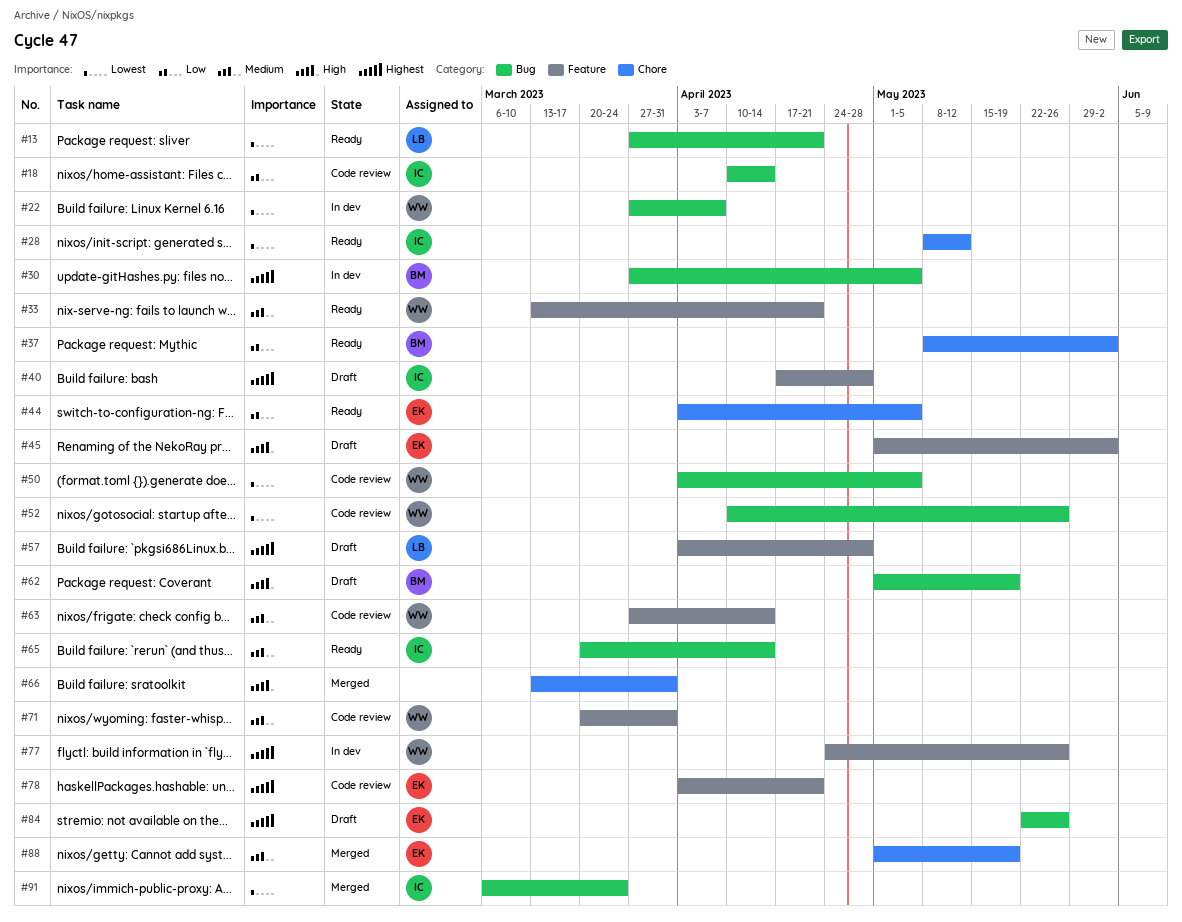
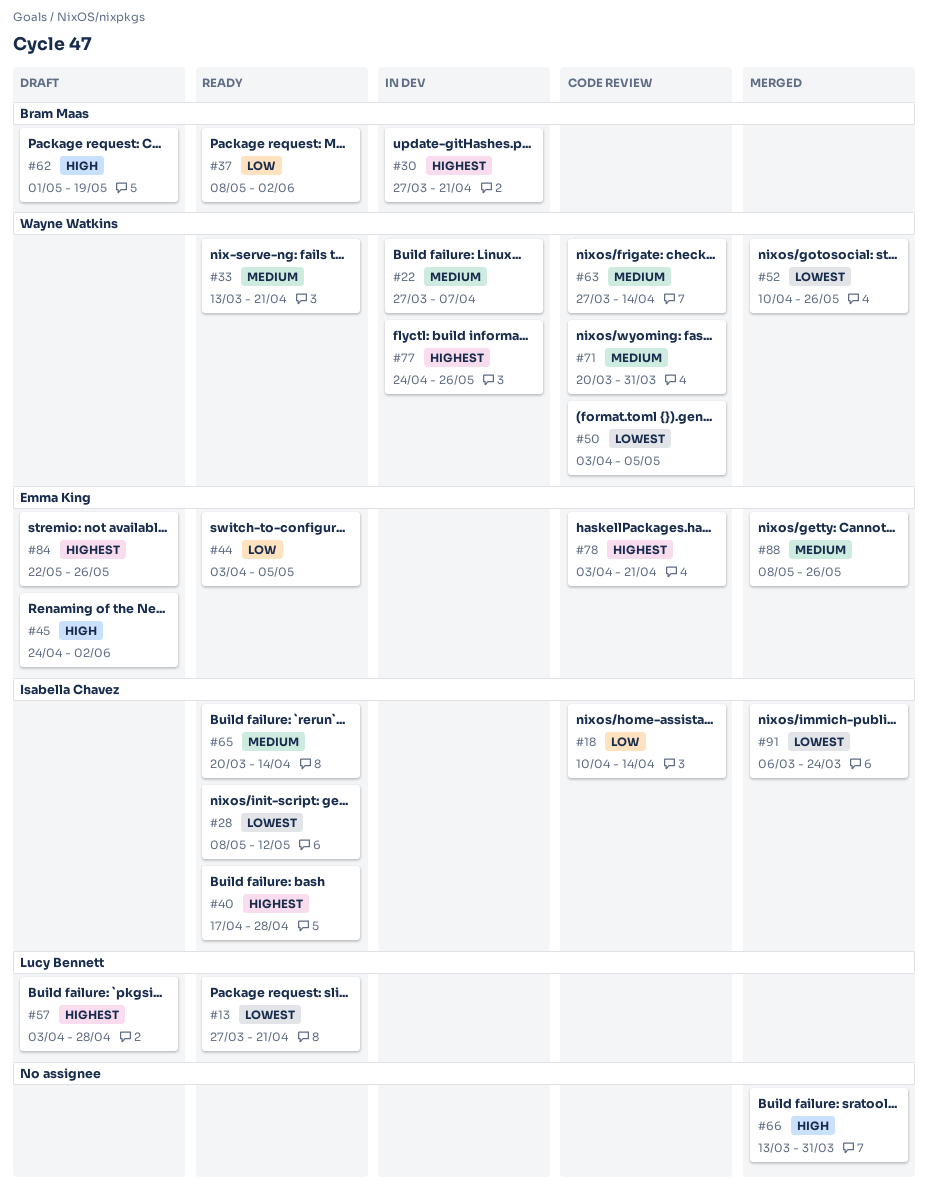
#22, priority: Lowest -> Medium
#30, due: May 5 -> Apr 21
#40, status: Draft -> Ready
#45, start: May 1 -> Apr 24
#52, status: Code review -> Merged
#88, start: May 1 -> May 8
#88, due: May 19 -> May 26

